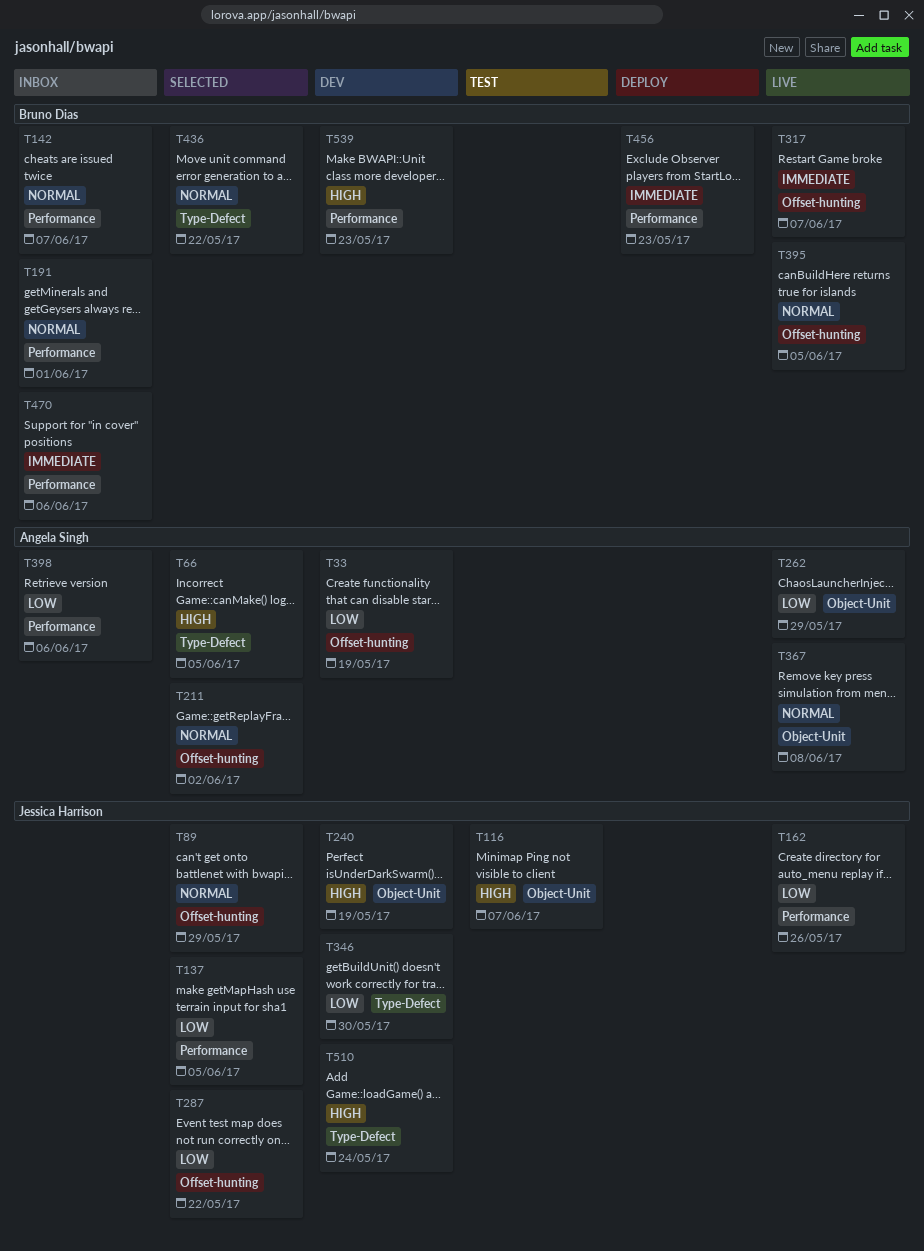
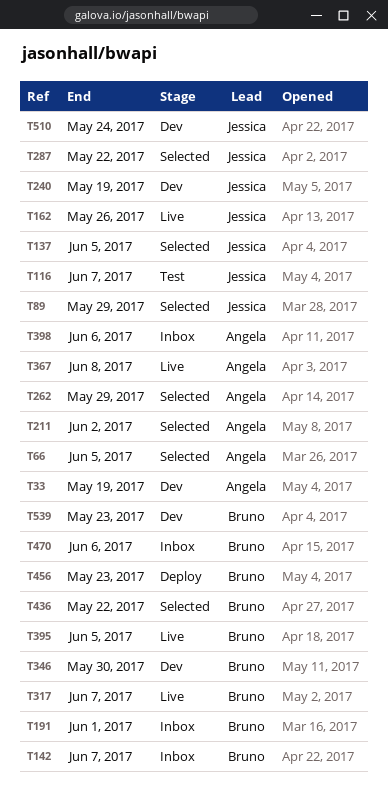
T262, status: Live -> Selected
T346, owner: Jessica Harrison -> Bruno Dias

